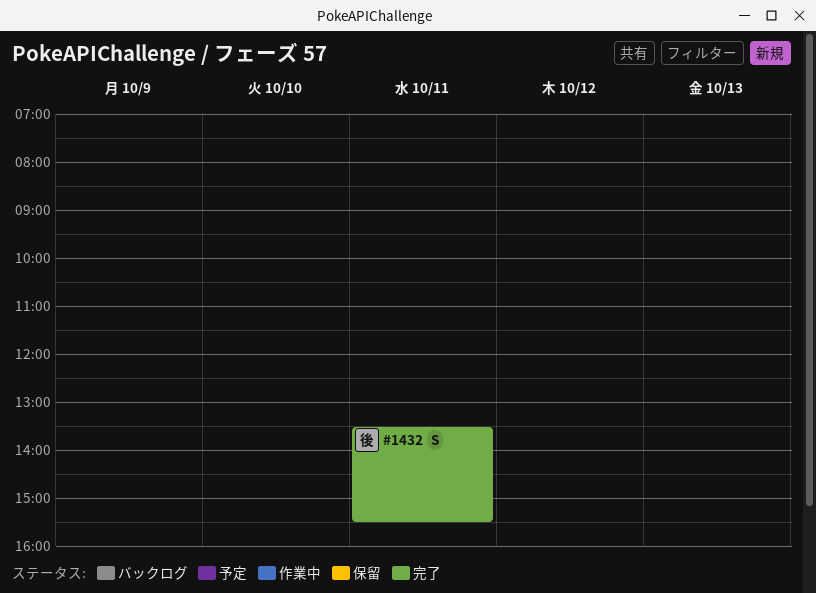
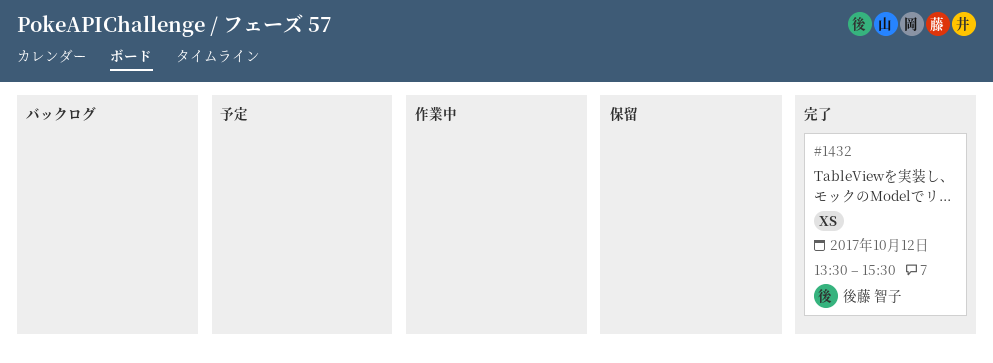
#1432, estimate: S -> XS
#1432, day: Oct 11 -> Oct 12

